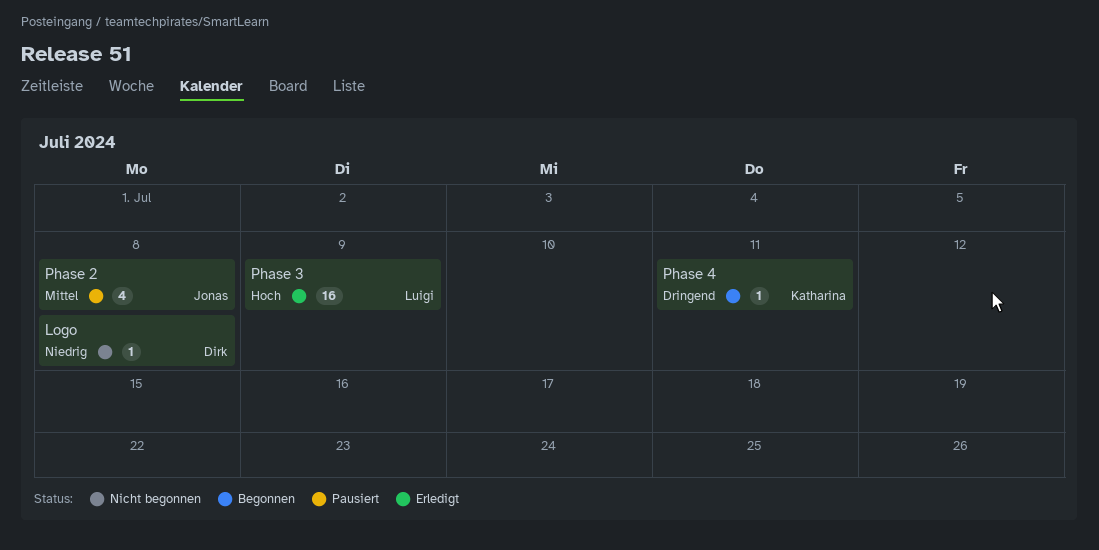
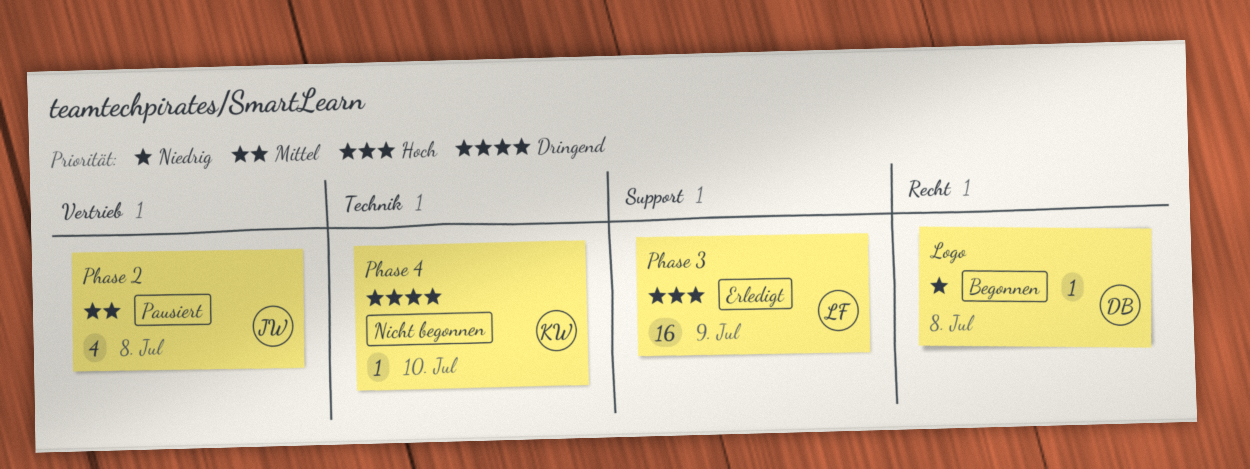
Logo, status: Nicht begonnen -> Begonnen
Phase 4, status: Begonnen -> Nicht begonnen
Phase 4, due: Jul 11 -> Jul 10

